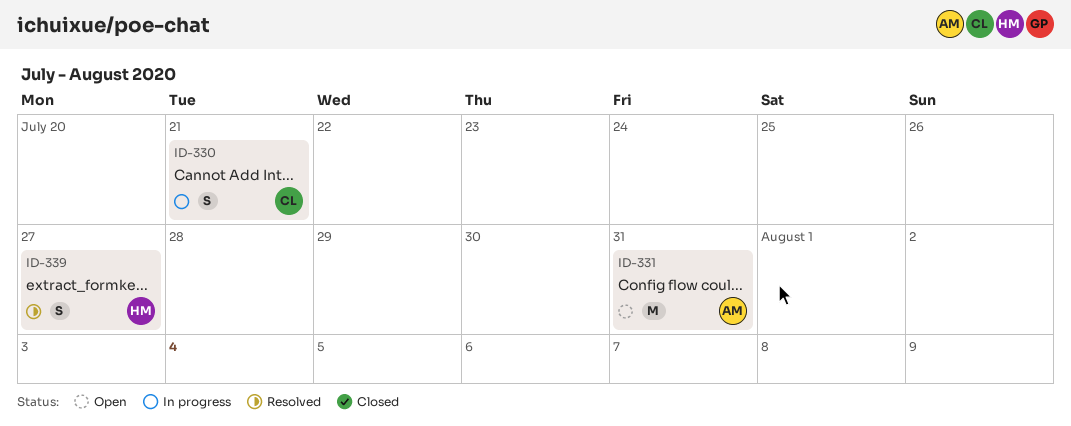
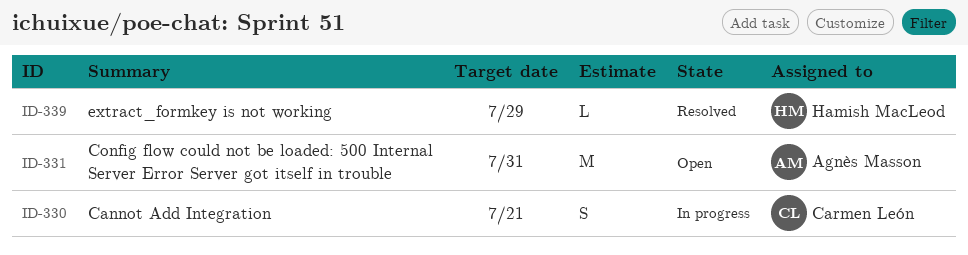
ID-339, estimate: S -> L
ID-339, due: Jul 27 -> Jul 29

